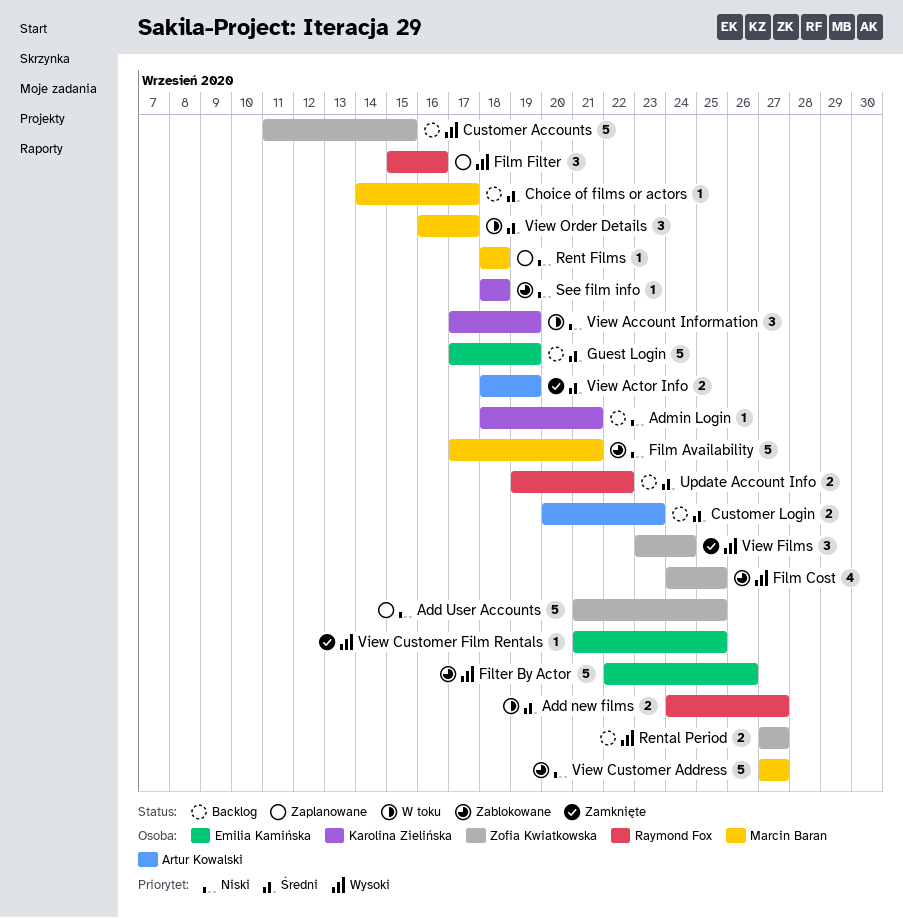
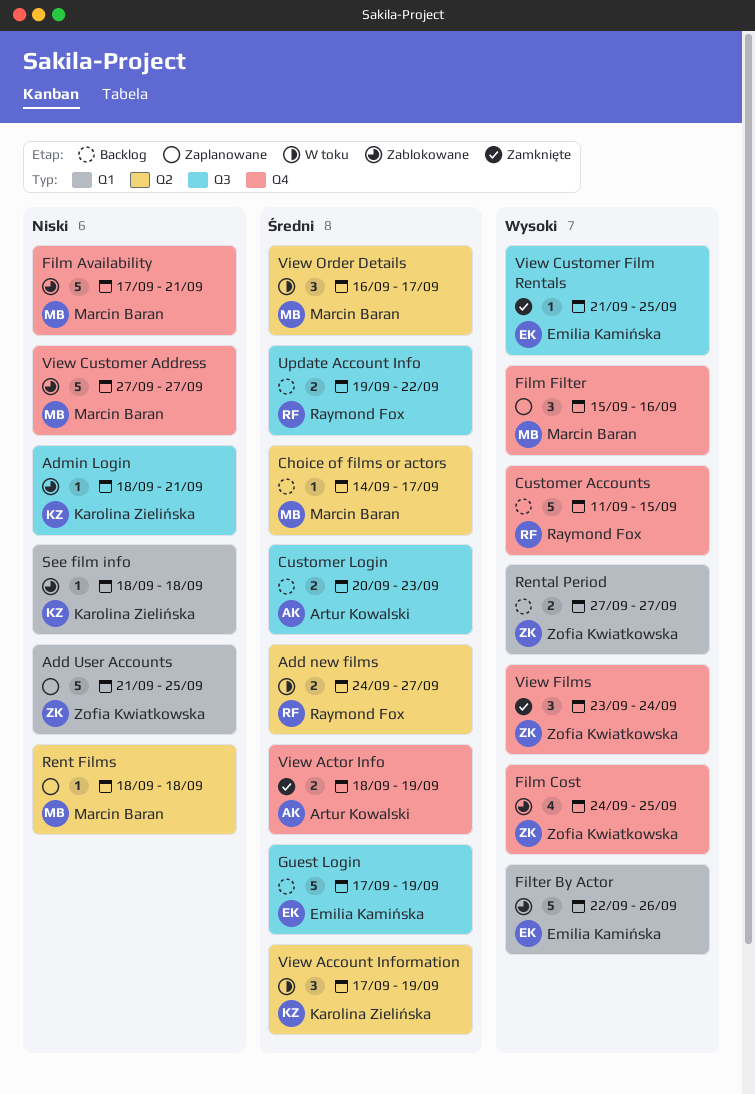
Admin Login, status: Backlog -> Zablokowane
Customer Accounts, owner: Zofia Kwiatkowska -> Raymond Fox
Film Filter, owner: Raymond Fox -> Marcin Baran
View Account Information, priority: Niski -> Średni

